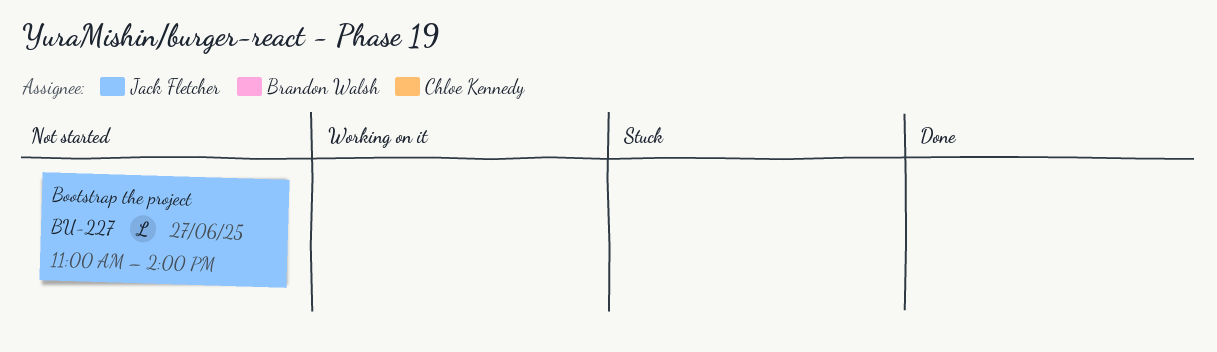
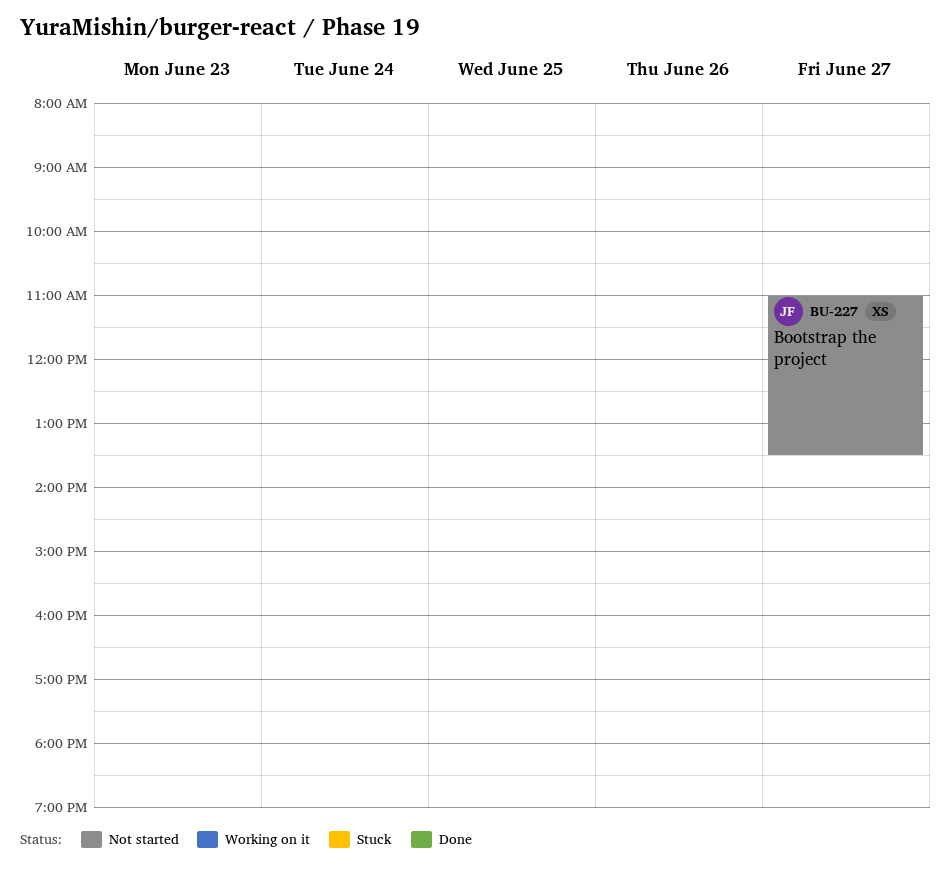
BU-227, estimate: L -> XS
BU-227, ends: 14:00 -> 13:30

